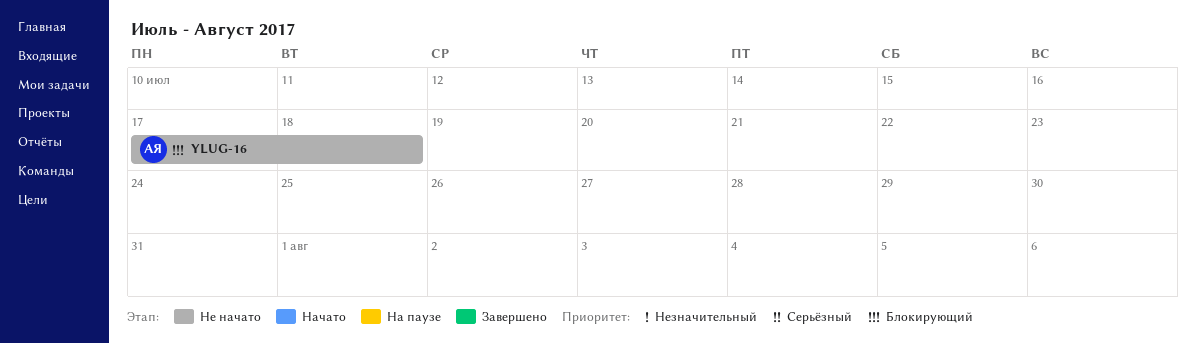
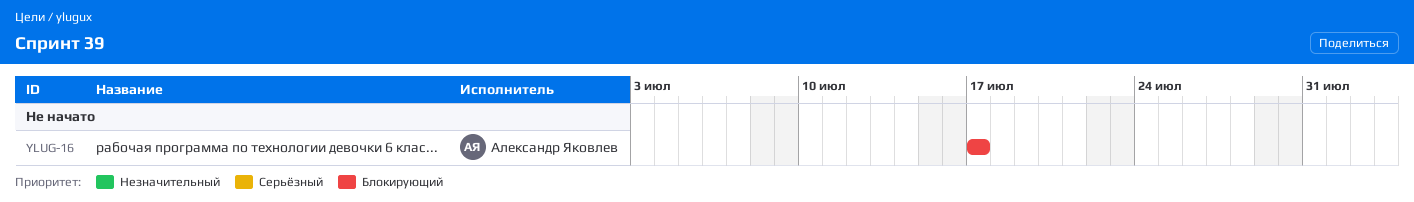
YLUG-16, due: Jul 18 -> Jul 17

